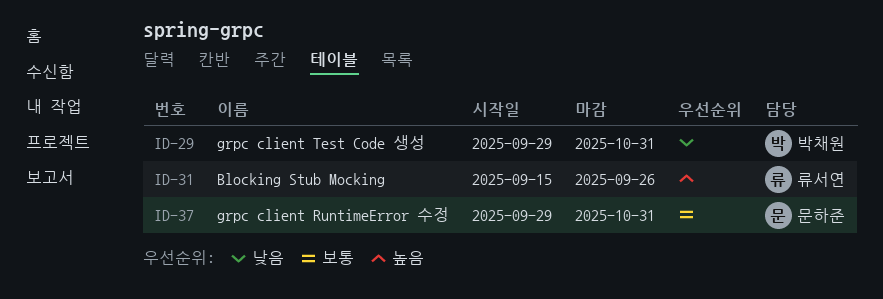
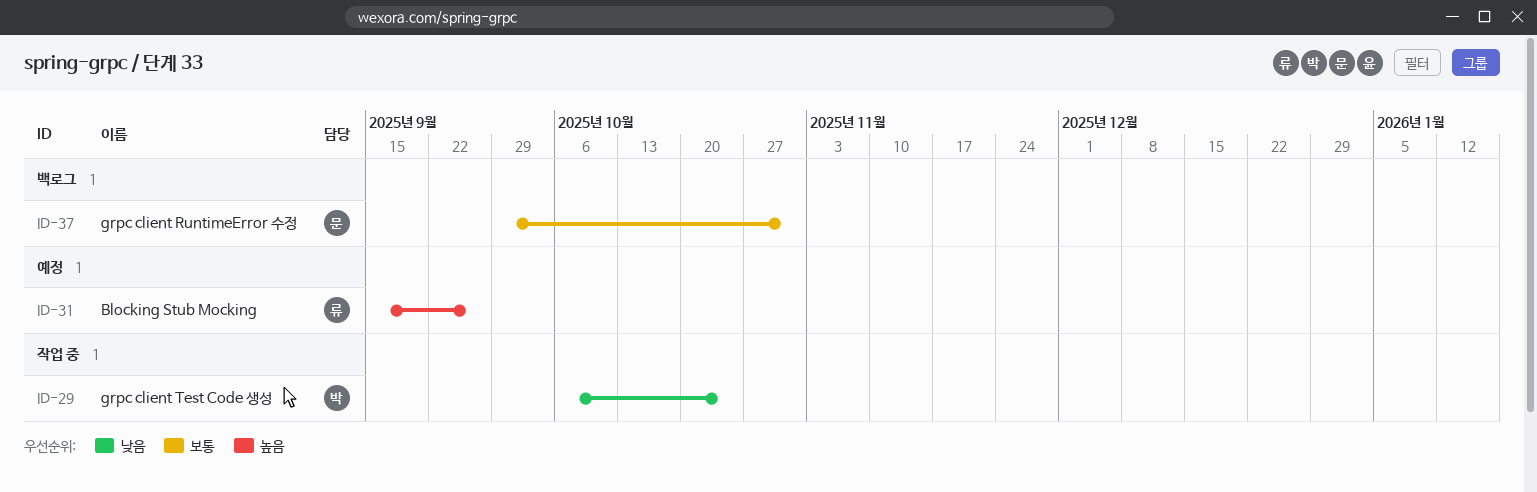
ID-29, start: Sep 29 -> Oct 6
ID-29, due: Oct 31 -> Oct 24

